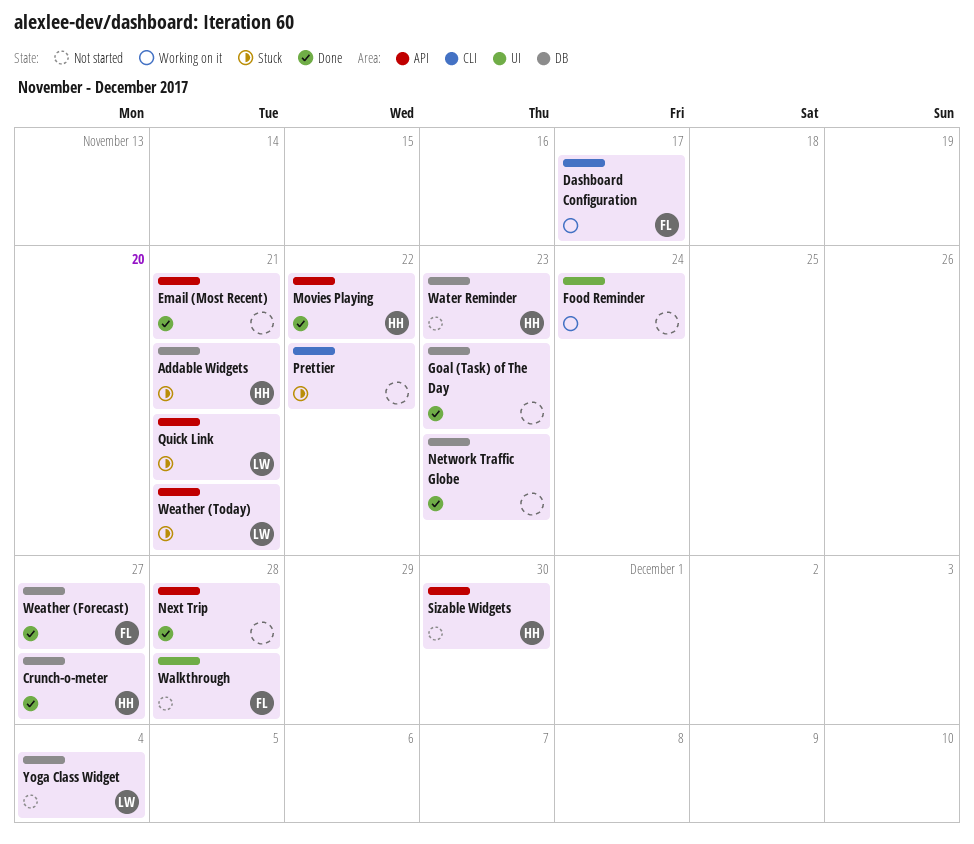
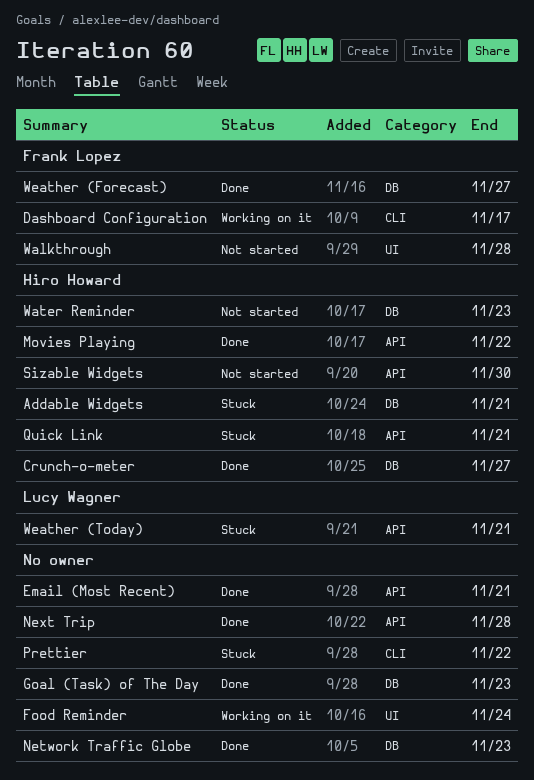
Quick Link, owner: Lucy Wagner -> Hiro Howard
Yoga Class Widget: present -> none

